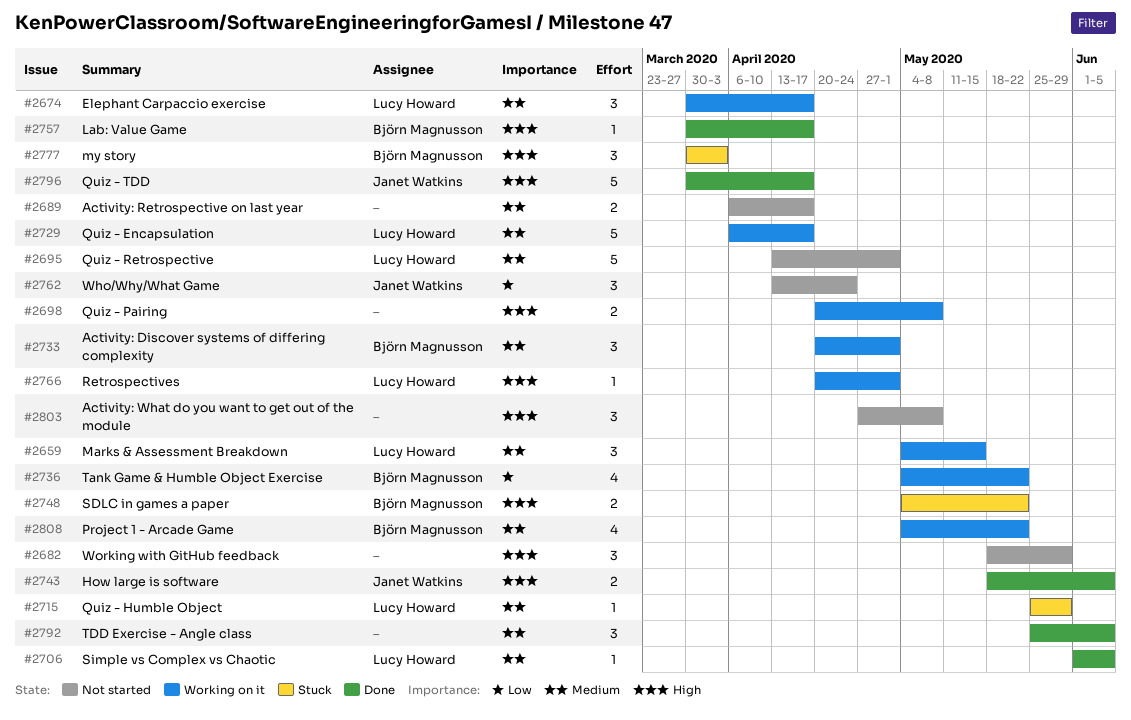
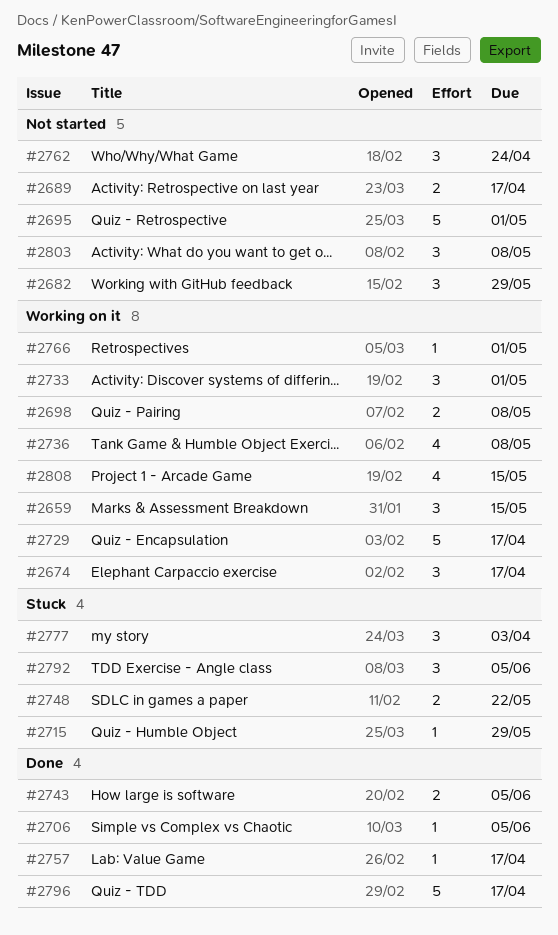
#2736, due: May 22 -> May 8
#2792, status: Done -> Stuck
#2808, due: May 22 -> May 15

